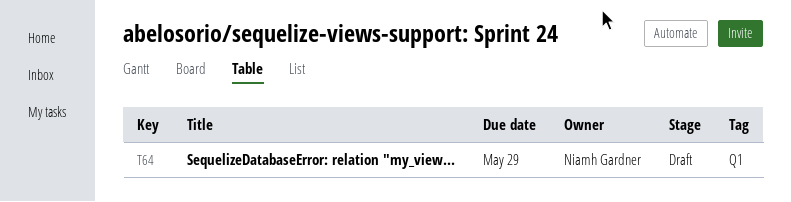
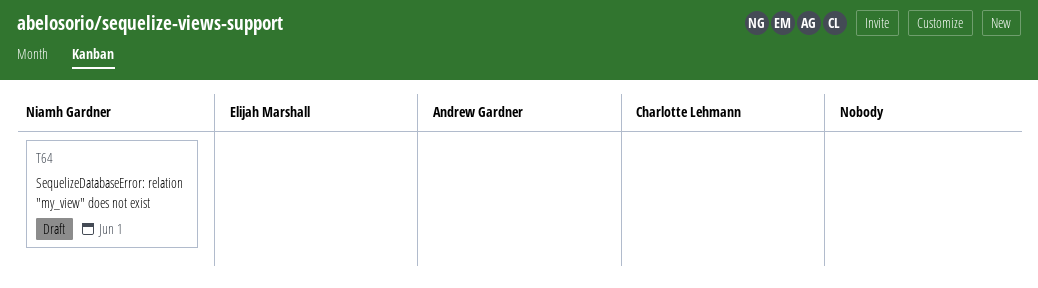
T64, due: May 29 -> Jun 1

